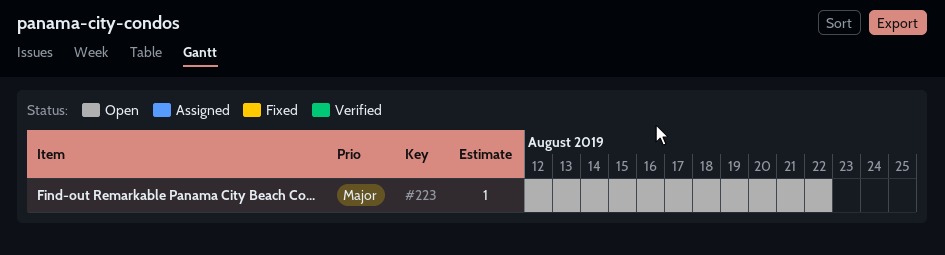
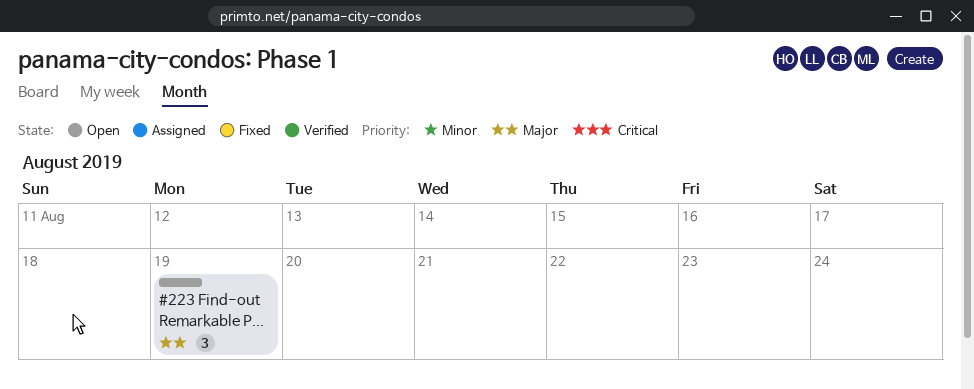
#223, estimate: 1 -> 3
#223, due: Aug 22 -> Aug 19

